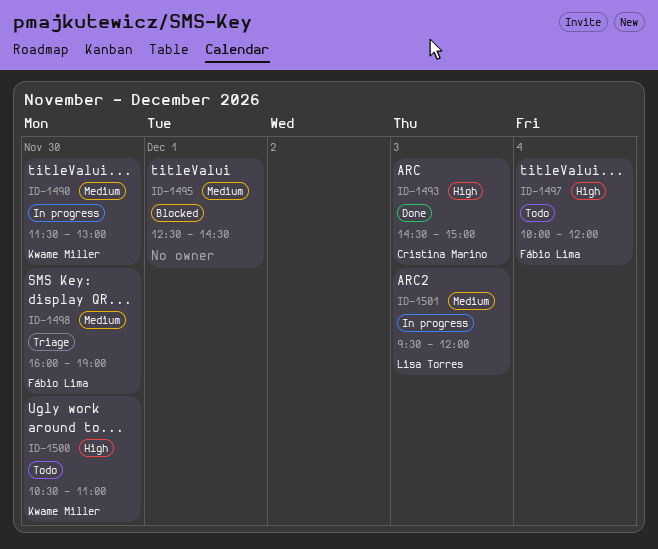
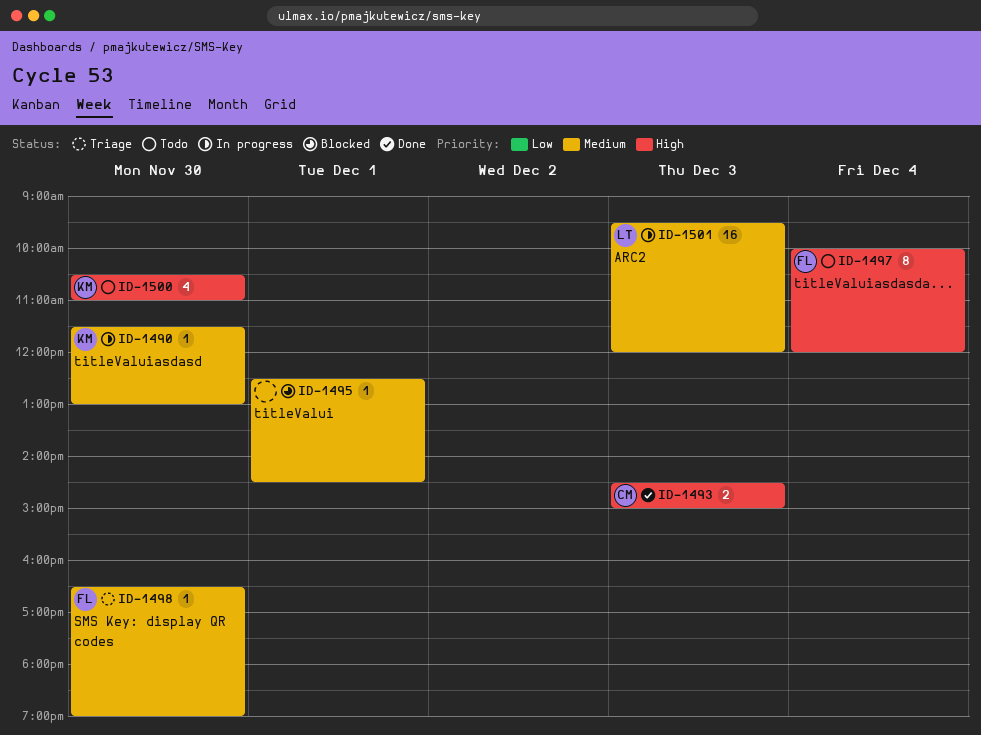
ID-1498, begins: 16:00 -> 16:30

